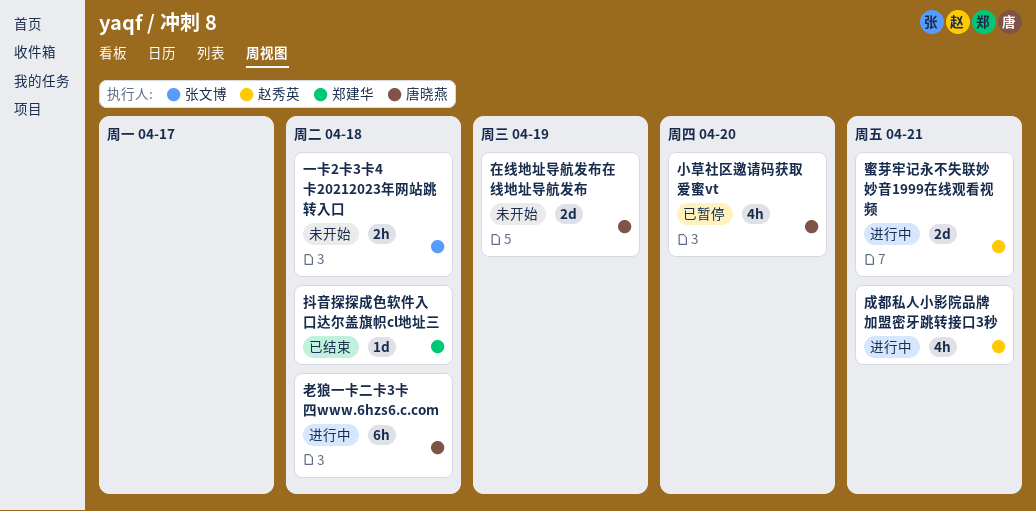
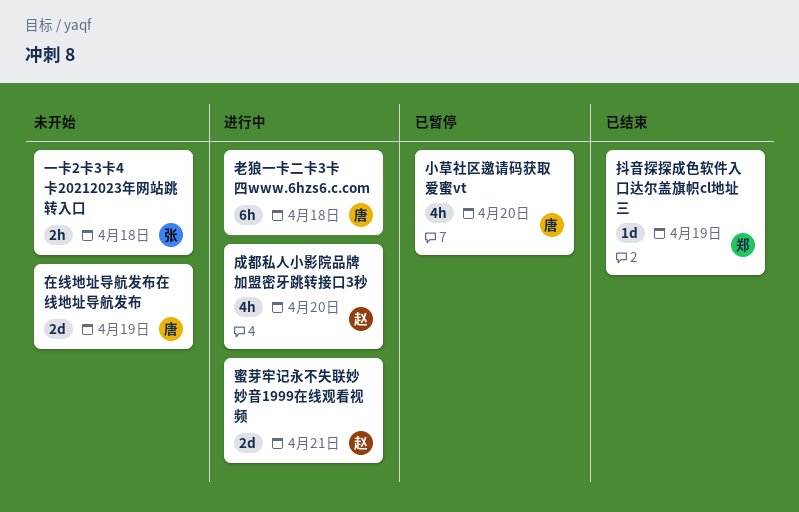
成都私人小影院品牌加盟密牙跳转接口3秒, due: Apr 21 -> Apr 20
抖音探探成色软件入口达尔盖旗帜cl地址三, due: Apr 18 -> Apr 19

